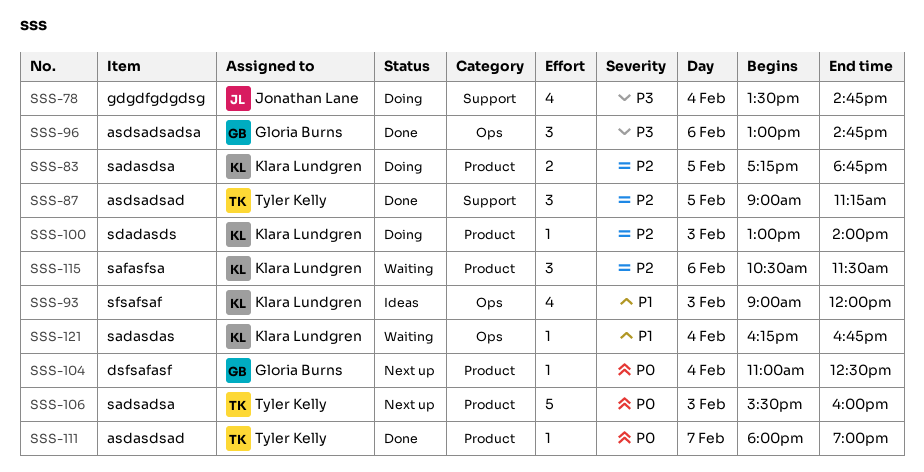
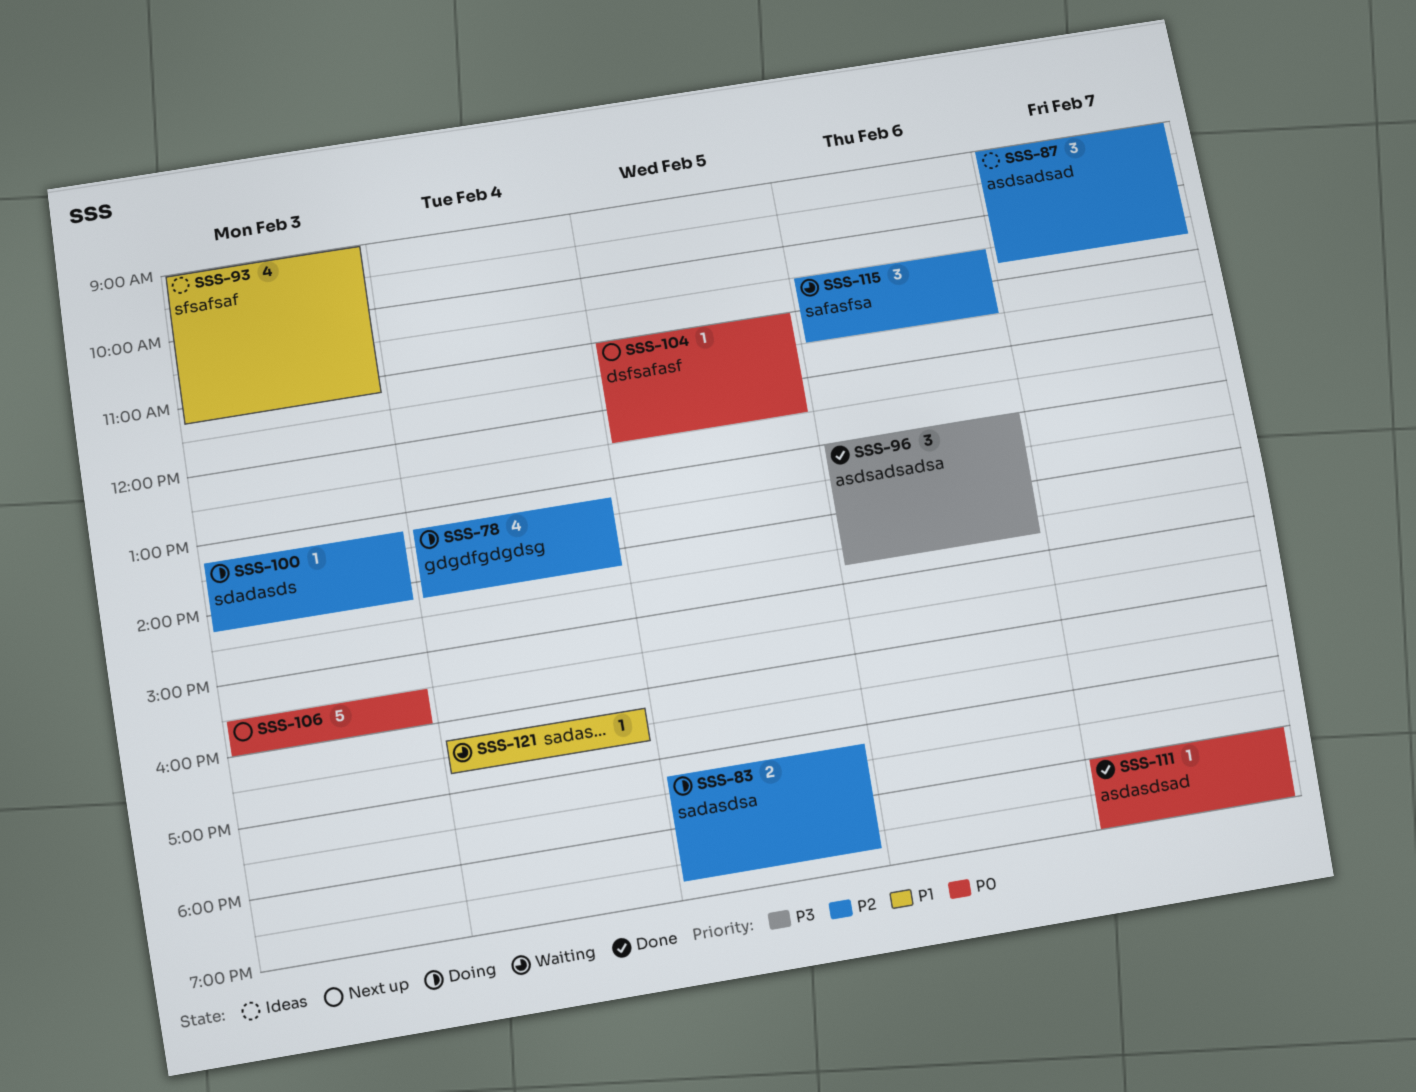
SSS-78, priority: P3 -> P2
SSS-78, begins: 13:30 -> 13:15
SSS-78, ends: 14:45 -> 14:15
SSS-87, status: Done -> Ideas
SSS-87, day: Feb 5 -> Feb 7
SSS-87, ends: 11:15 -> 10:45
SSS-93, ends: 12:00 -> 11:15
SSS-100, begins: 13:00 -> 13:15
SSS-100, ends: 14:00 -> 14:15
SSS-104, day: Feb 4 -> Feb 5

